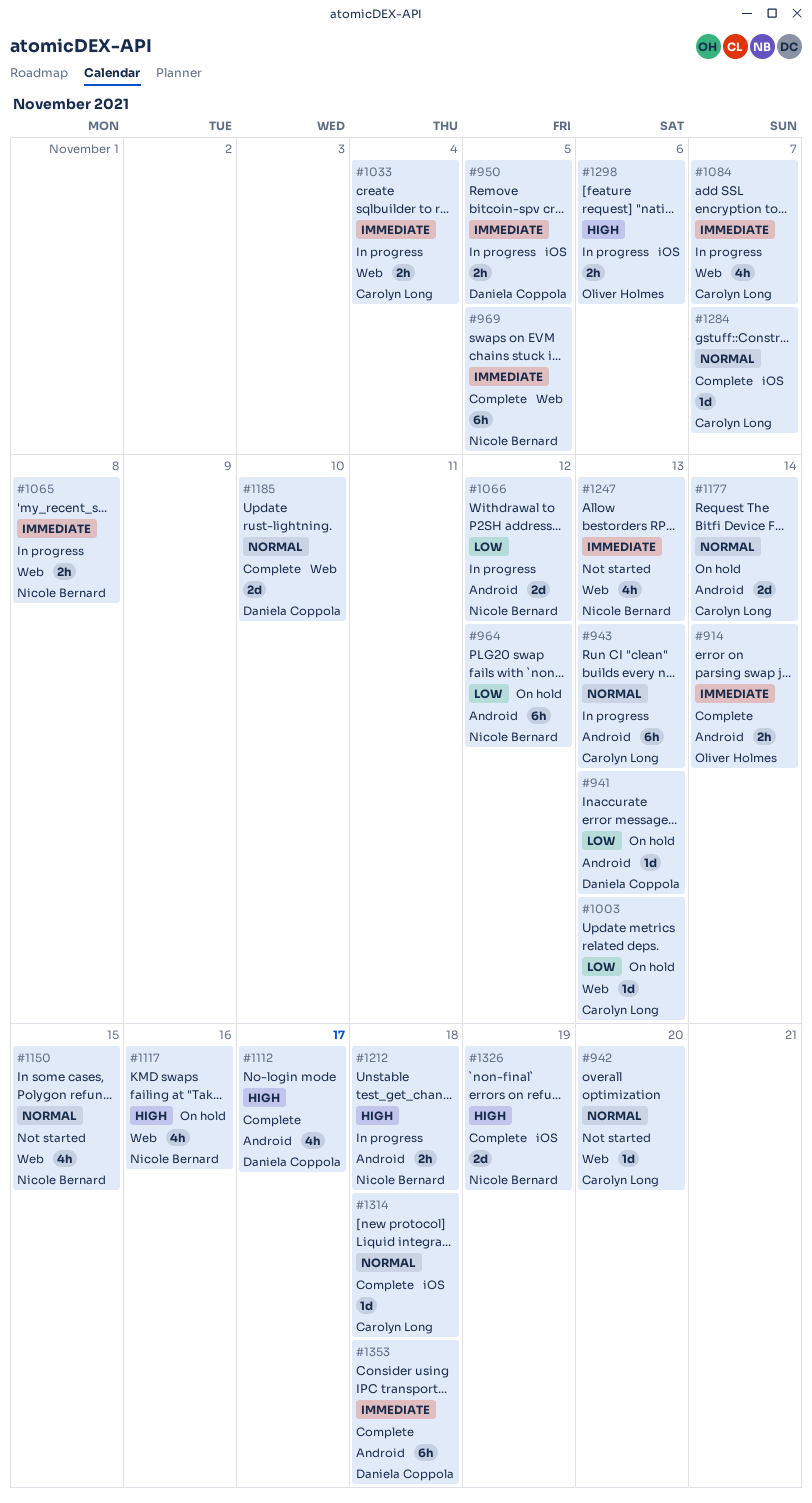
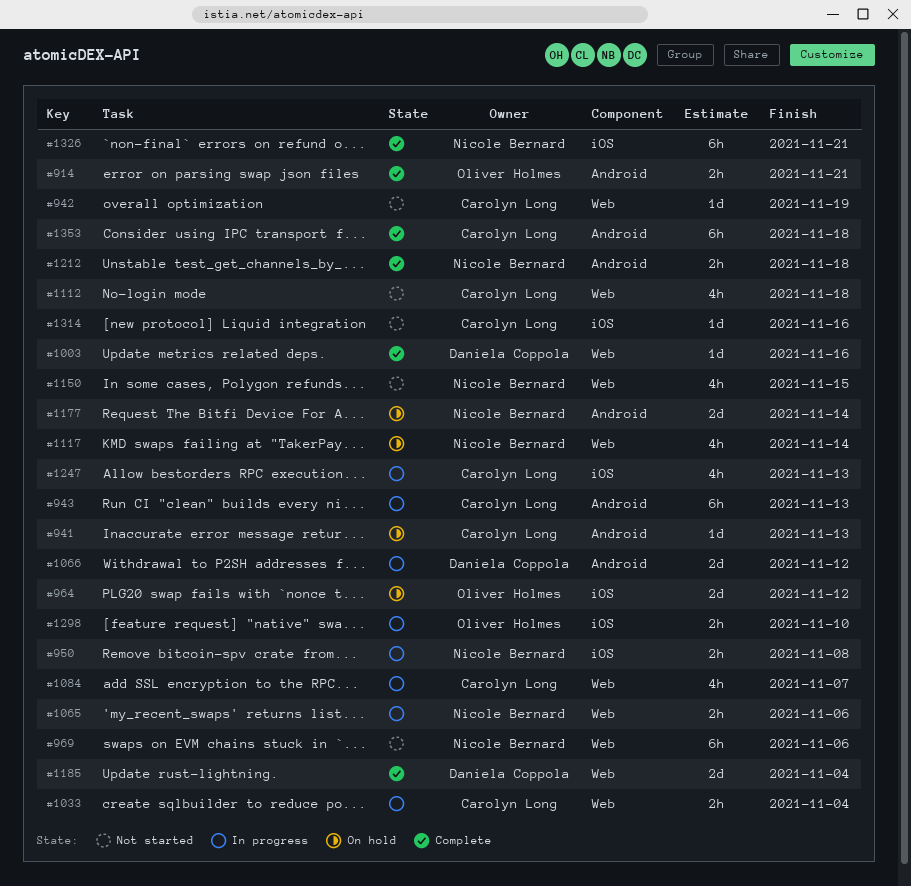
#914, due: Nov 14 -> Nov 21
#941, owner: Daniela Coppola -> Carolyn Long
#942, due: Nov 20 -> Nov 19
#950, owner: Daniela Coppola -> Nicole Bernard
#950, due: Nov 5 -> Nov 8
#964, owner: Nicole Bernard -> Oliver Holmes
#964, label: Android -> iOS
#964, estimate: 6h -> 2d
#969, status: Complete -> Not started
#969, due: Nov 5 -> Nov 6
#1003, status: On hold -> Complete
#1003, owner: Carolyn Long -> Daniela Coppola
#1003, due: Nov 13 -> Nov 16
#1065, due: Nov 8 -> Nov 6
#1066, owner: Nicole Bernard -> Daniela Coppola
#1112, status: Complete -> Not started
#1112, owner: Daniela Coppola -> Carolyn Long
#1112, label: Android -> Web
#1112, due: Nov 17 -> Nov 18
#1117, due: Nov 16 -> Nov 14
#1177, owner: Carolyn Long -> Nicole Bernard
#1185, due: Nov 10 -> Nov 4
#1212, status: In progress -> Complete
#1247, status: Not started -> In progress
#1247, owner: Nicole Bernard -> Carolyn Long
#1247, label: Web -> iOS
#1284: present -> none
#1298, due: Nov 6 -> Nov 10
#1314, status: Complete -> Not started
#1314, due: Nov 18 -> Nov 16
#1326, estimate: 2d -> 6h
#1326, due: Nov 19 -> Nov 21
#1353, owner: Daniela Coppola -> Carolyn Long

